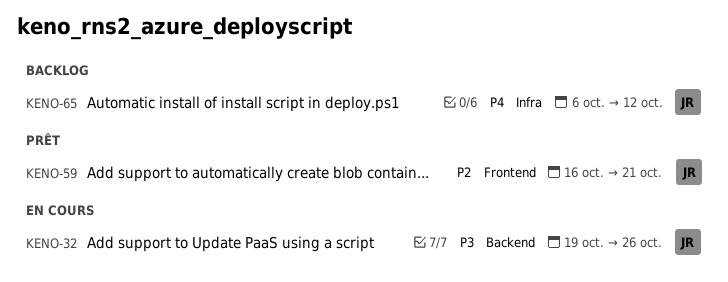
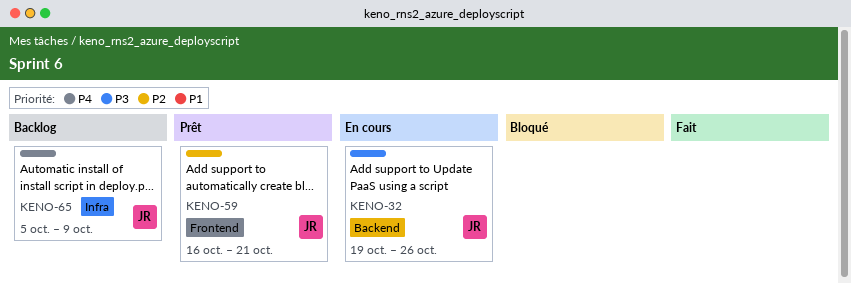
KENO-65, start: Oct 6 -> Oct 5
KENO-65, due: Oct 12 -> Oct 9

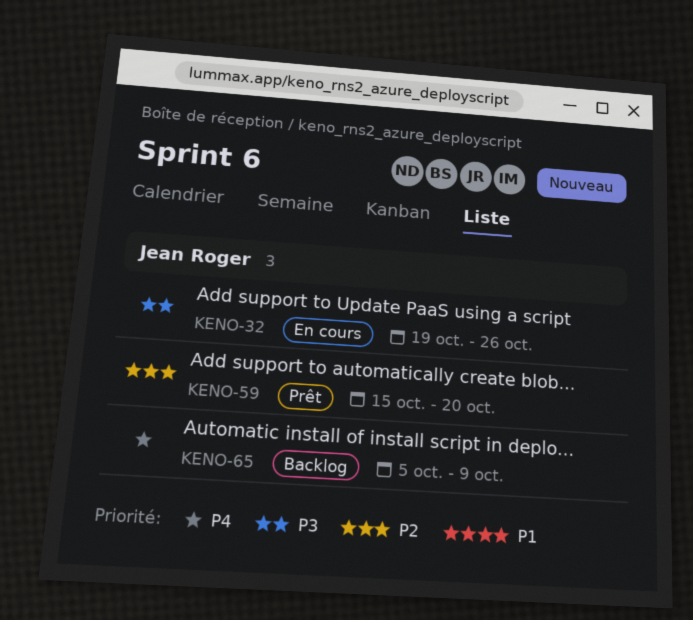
KENO-59, start: Oct 16 -> Oct 15
KENO-59, due: Oct 21 -> Oct 20

